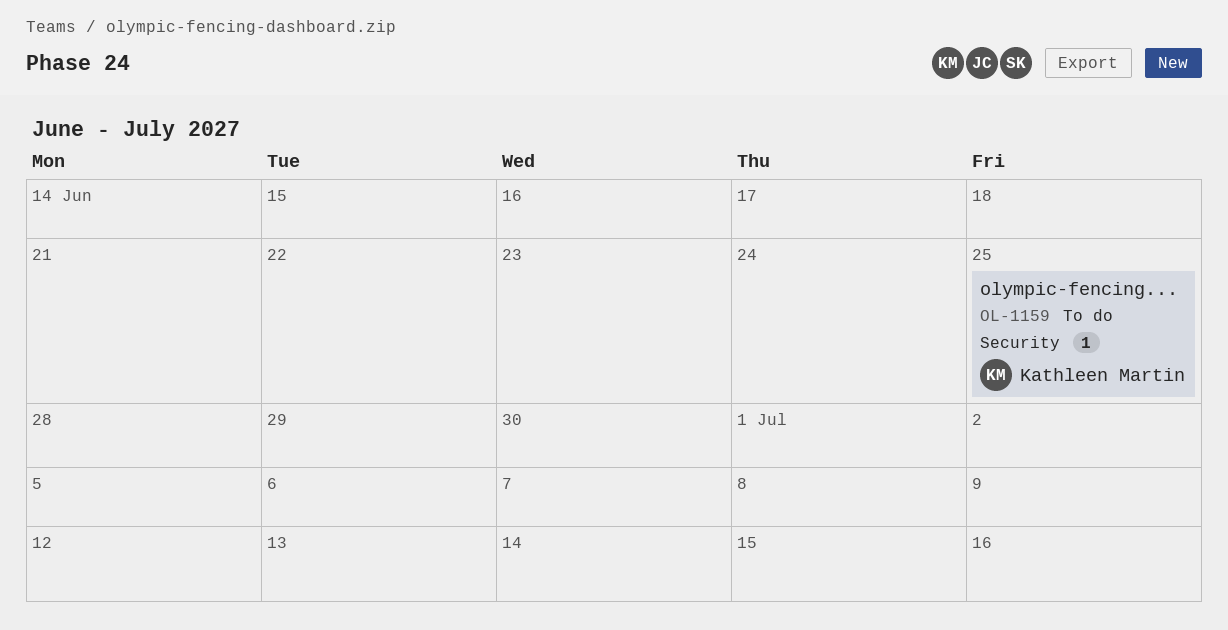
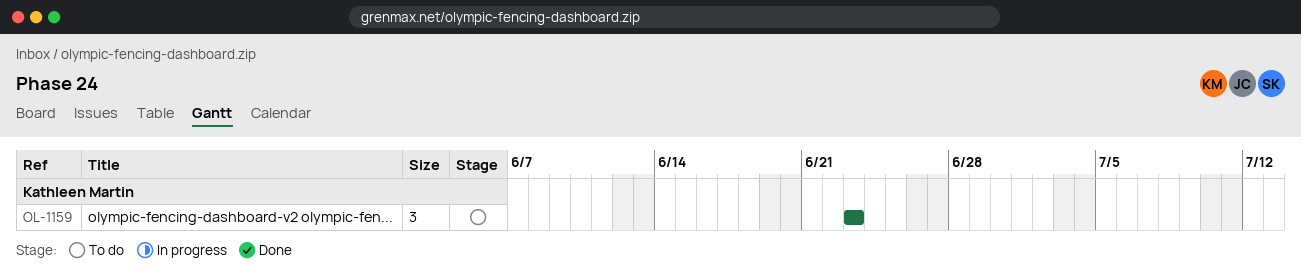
OL-1159, estimate: 1 -> 3
OL-1159, due: Jun 25 -> Jun 23

